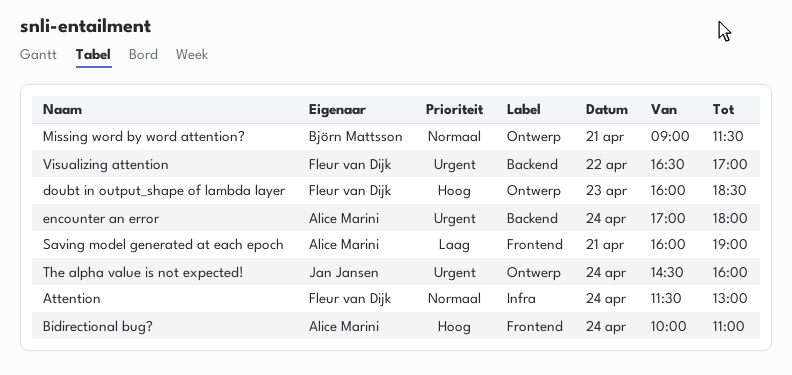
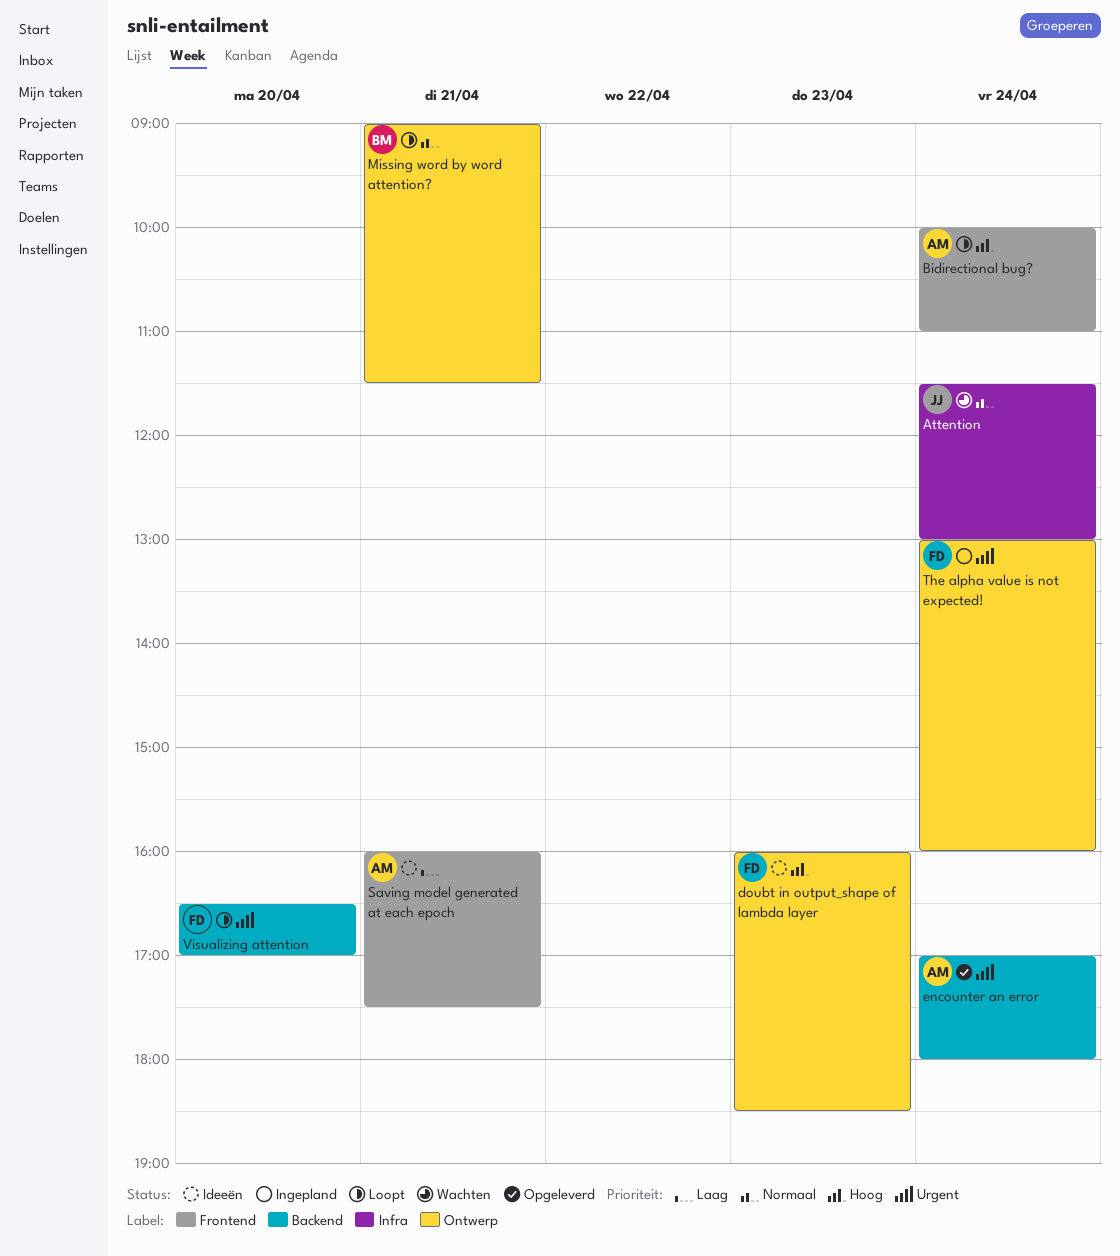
Attention, owner: Fleur van Dijk -> Jan Jansen
Saving model generated at each epoch, ends: 19:00 -> 17:30
The alpha value is not expected!, owner: Jan Jansen -> Fleur van Dijk
The alpha value is not expected!, begins: 14:30 -> 13:00
Visualizing attention, day: Apr 22 -> Apr 20

